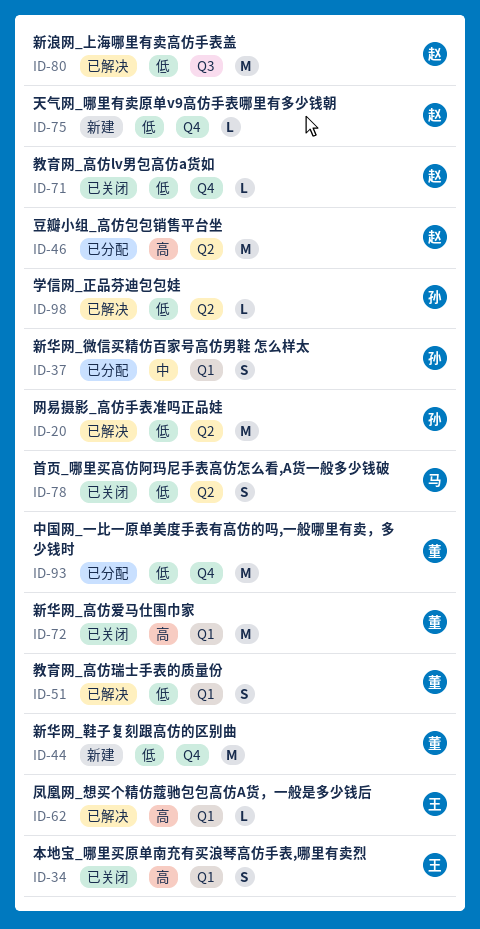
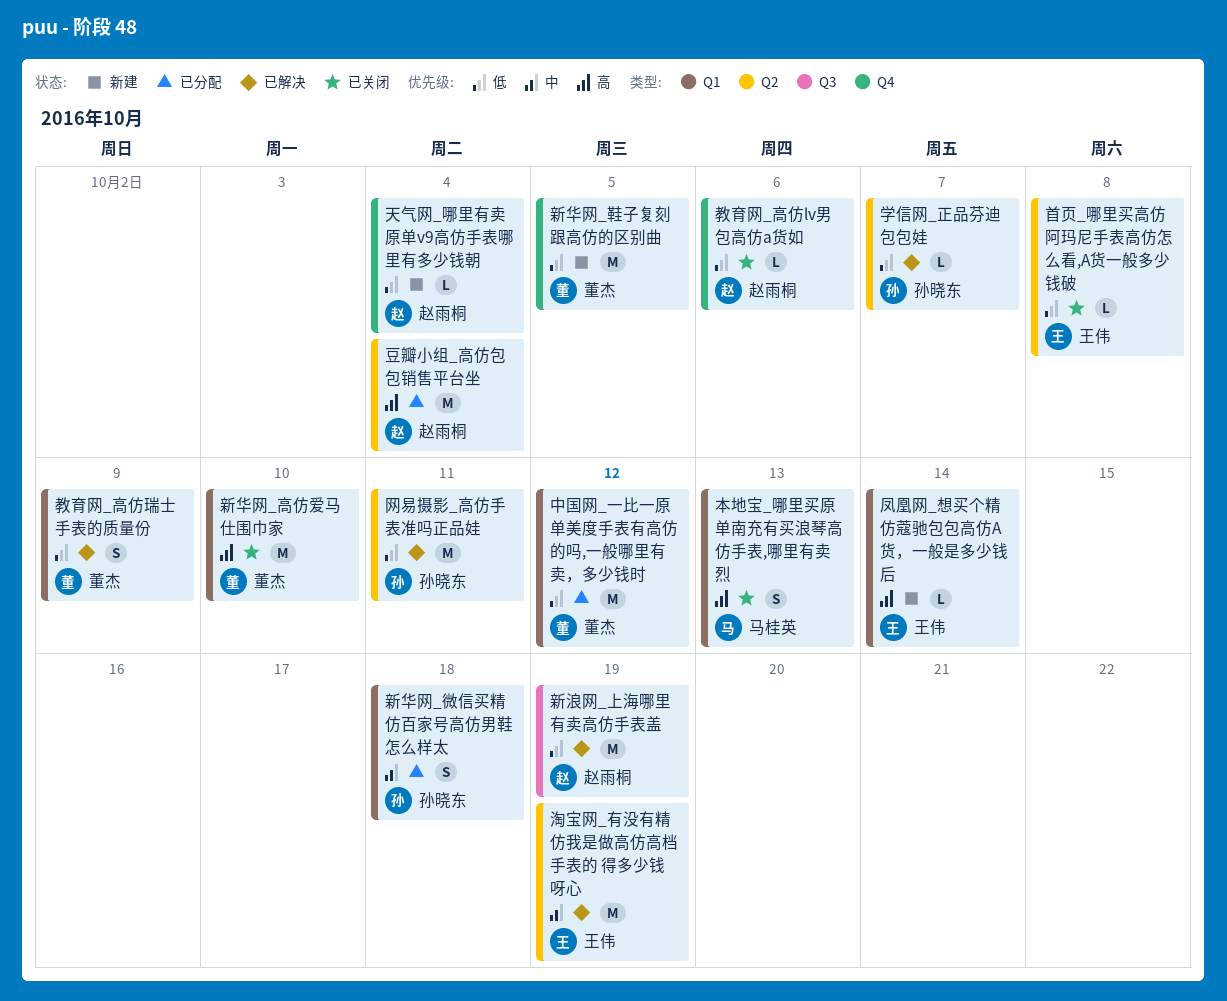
中国网_一比一原单美度手表有高仿的吗,一般哪里有卖，多少钱时, label: Q4 -> Q1
凤凰网_想买个精仿蔻驰包包高仿A货，一般是多少钱后, status: 已解决 -> 新建
本地宝_哪里买原单南充有买浪琴高仿手表,哪里有卖烈, owner: 王伟 -> 马桂英
淘宝网_有没有精仿我是做高仿高档手表的 得多少钱呀心: none -> present
首页_哪里买高仿阿玛尼手表高仿怎么看,A货一般多少钱破, owner: 马桂英 -> 王伟
首页_哪里买高仿阿玛尼手表高仿怎么看,A货一般多少钱破, estimate: S -> L

